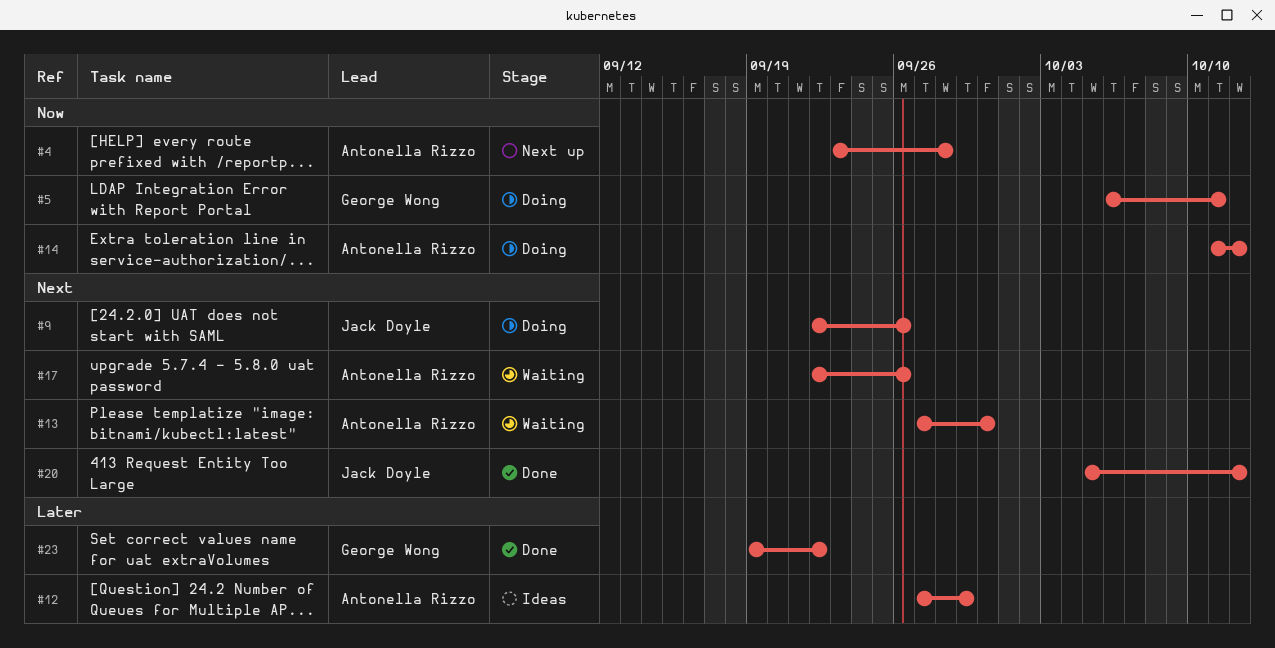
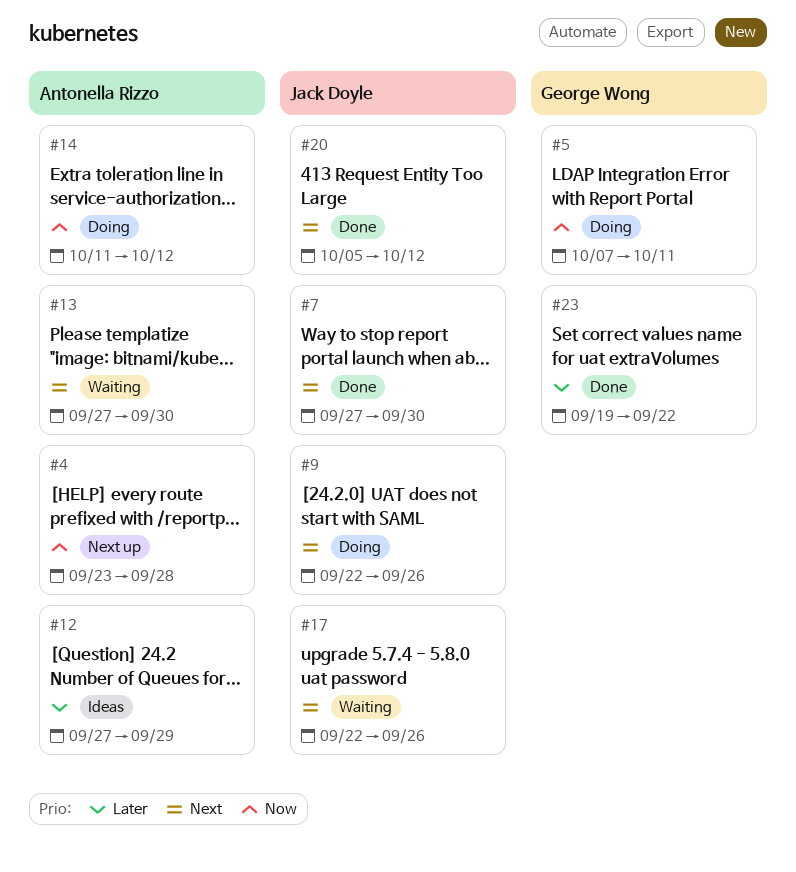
#5, start: Oct 6 -> Oct 7
#7: none -> present
#17, owner: Antonella Rizzo -> Jack Doyle

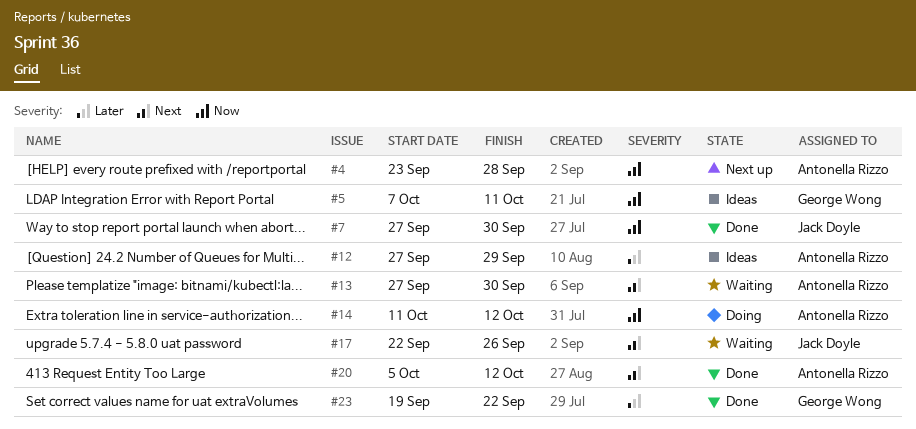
#5, status: Doing -> Ideas
#7, priority: Next -> Now
#9: present -> none
#20, owner: Jack Doyle -> Antonella Rizzo

